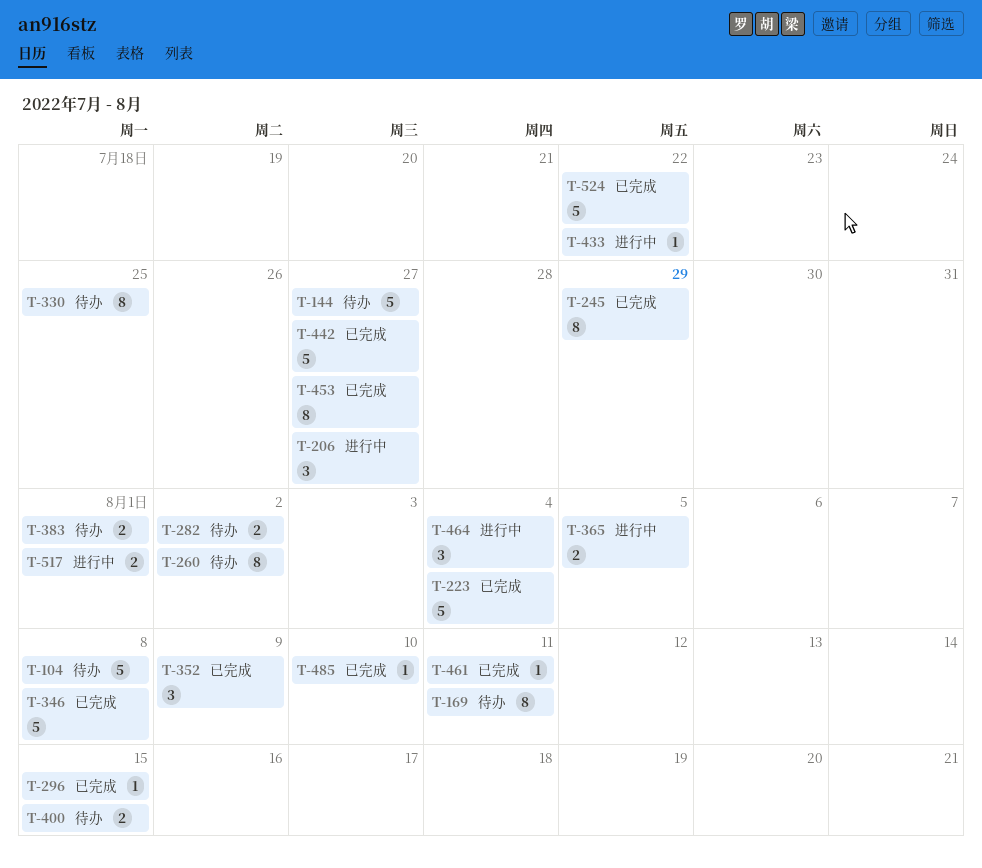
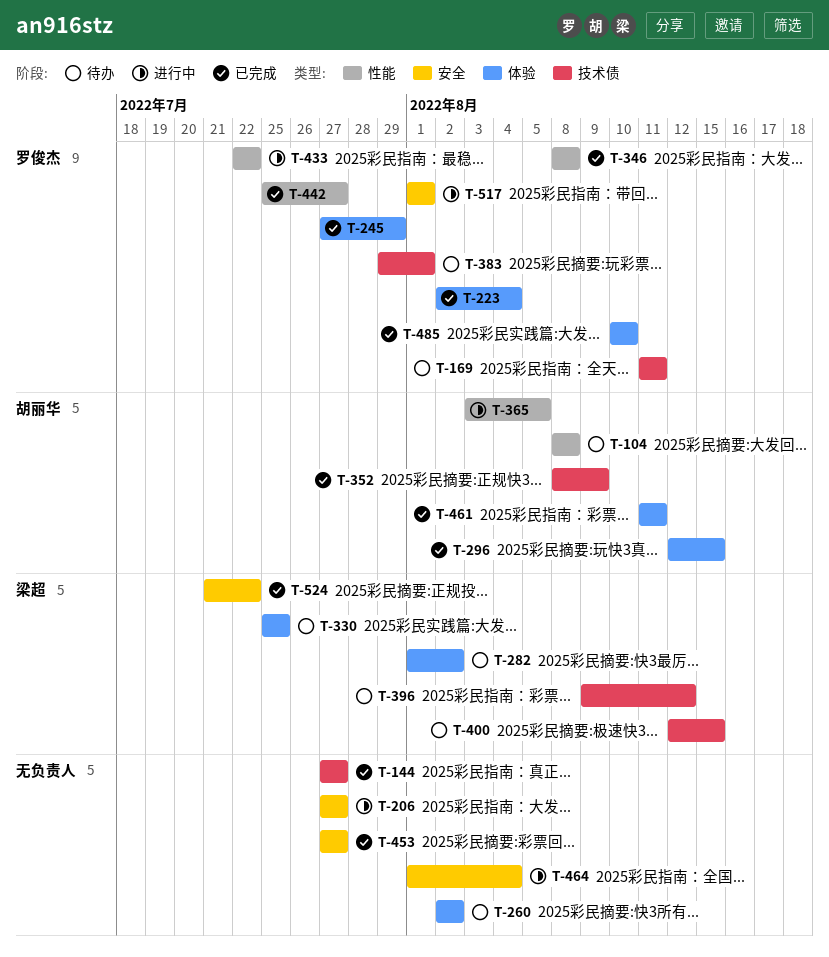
T-144, status: 待办 -> 已完成
T-396: none -> present

